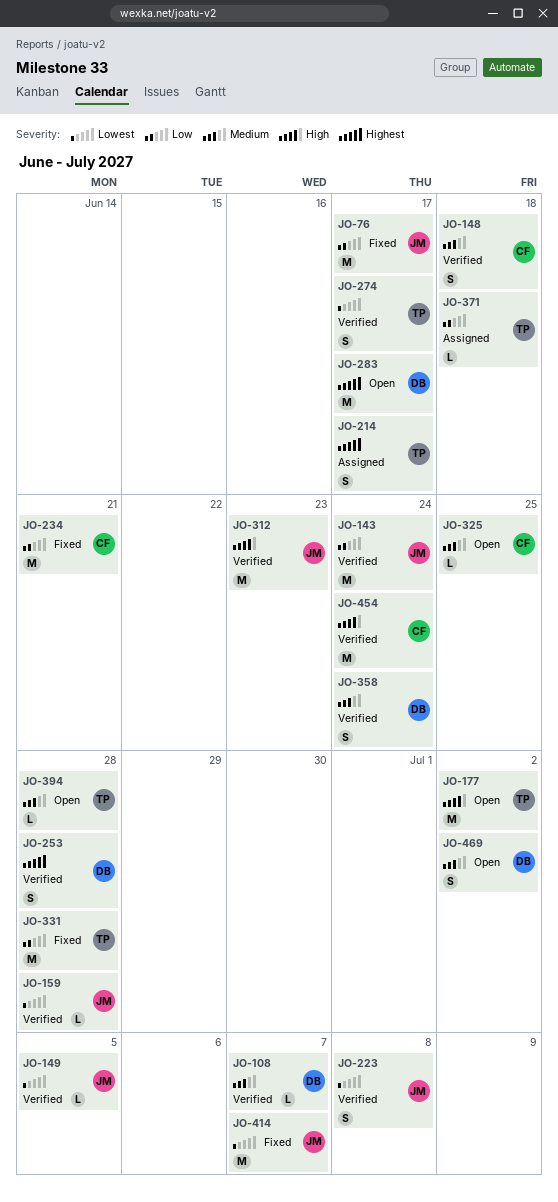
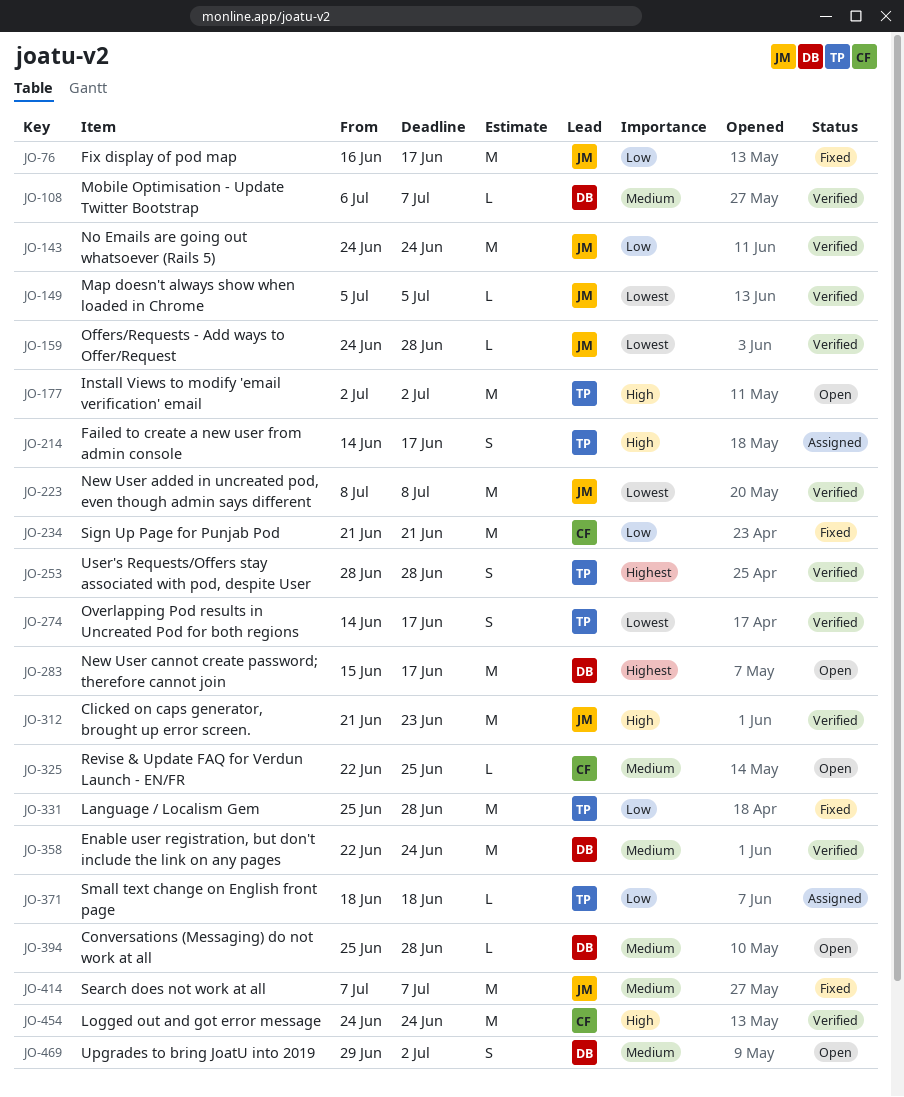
JO-148: present -> none
JO-214, priority: Highest -> High
JO-223, estimate: S -> M
JO-253, owner: DB -> TP
JO-358, estimate: S -> M
JO-394, owner: TP -> DB
JO-414, priority: Lowest -> Medium

